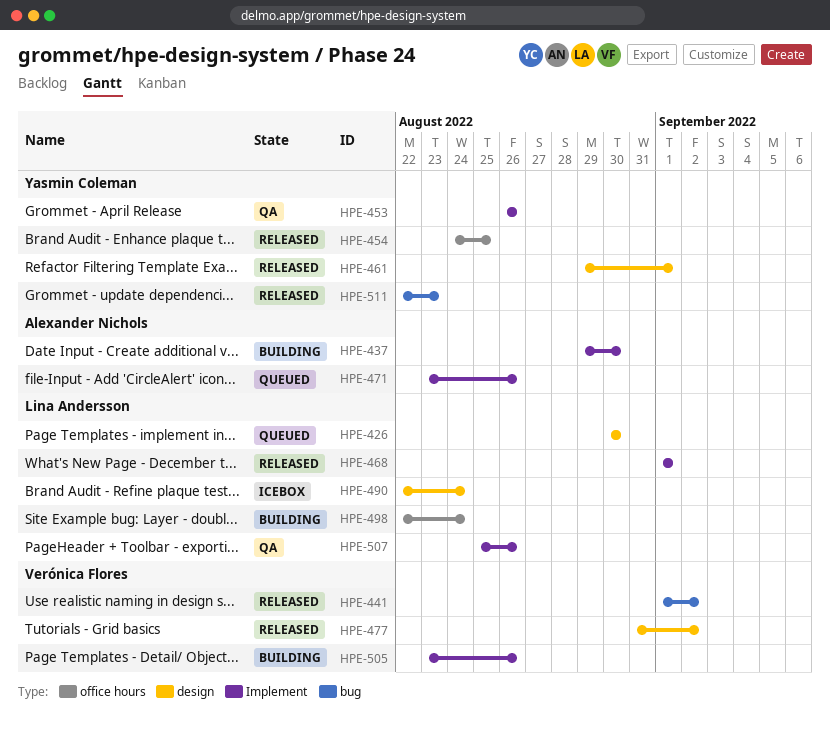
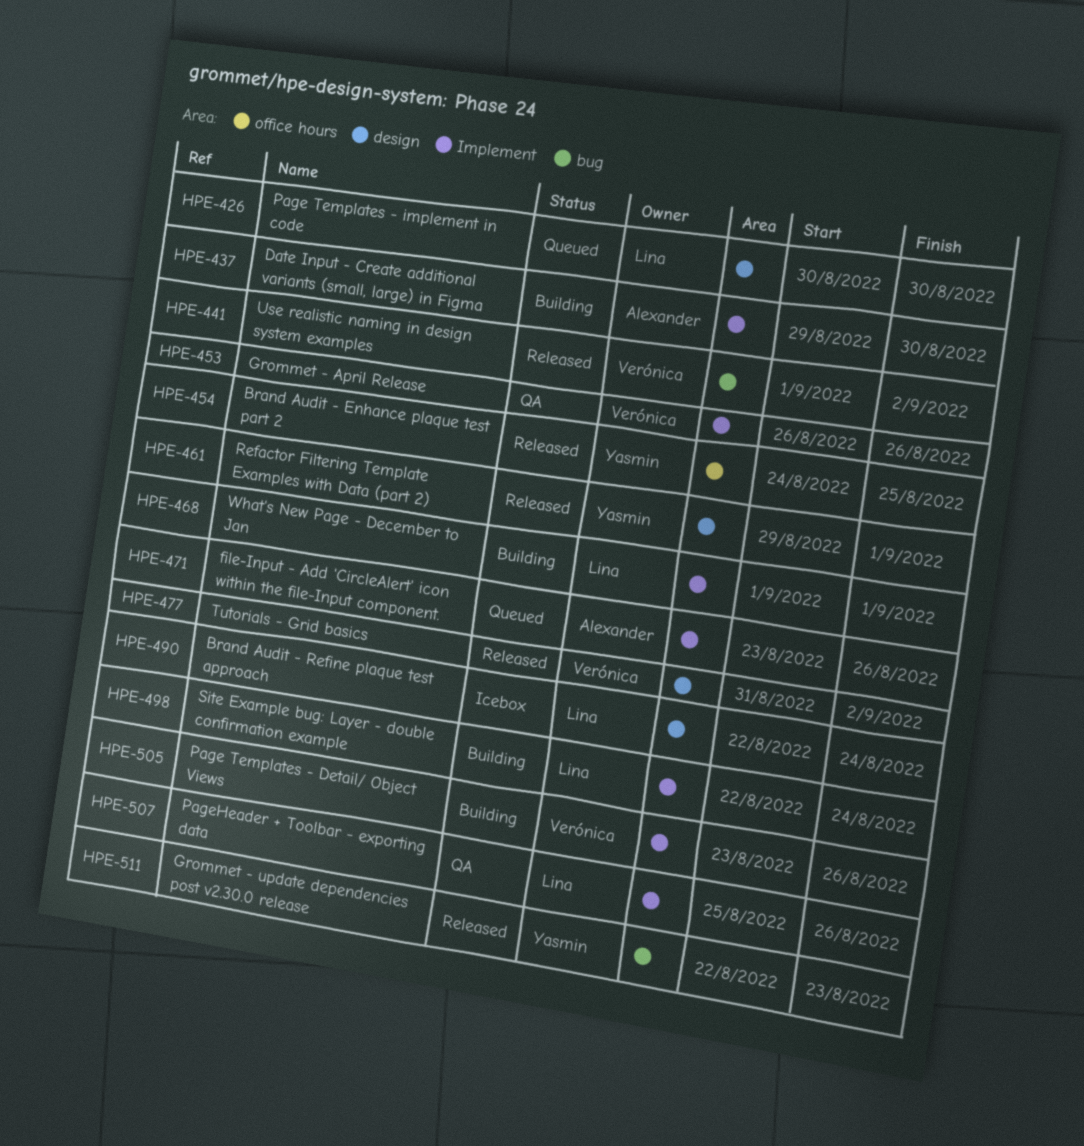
HPE-453, owner: Yasmin Coleman -> Verónica Flores
HPE-468, status: Released -> Building
HPE-498, label: office hours -> Implement

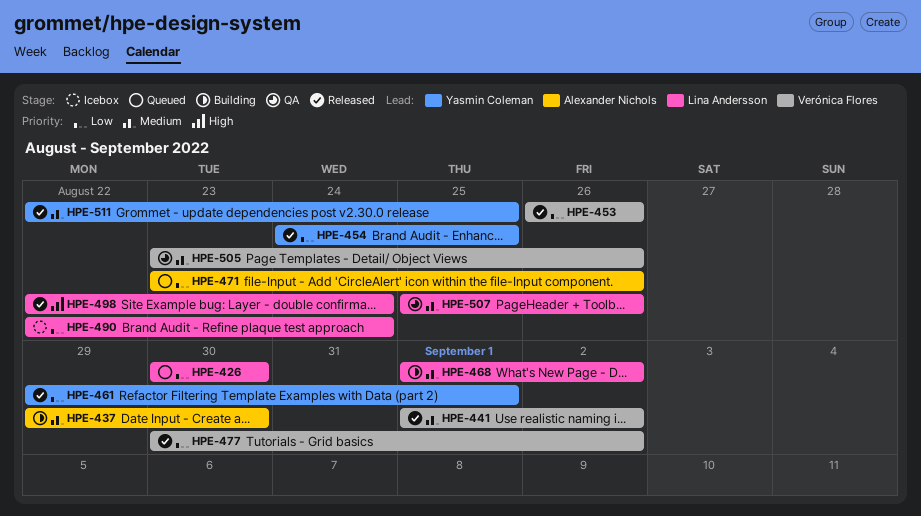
HPE-453, status: QA -> Released
HPE-468, due: Sep 1 -> Sep 2
HPE-477, start: Aug 31 -> Aug 30
HPE-498, status: Building -> Released
HPE-505, status: Building -> QA
HPE-511, due: Aug 23 -> Aug 25

